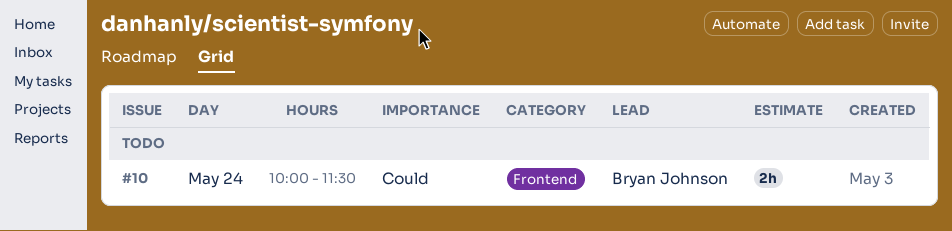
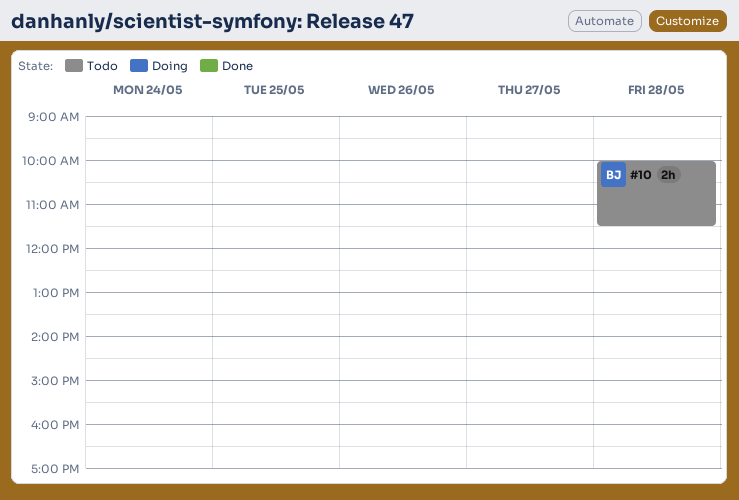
#10, day: May 24 -> May 28

